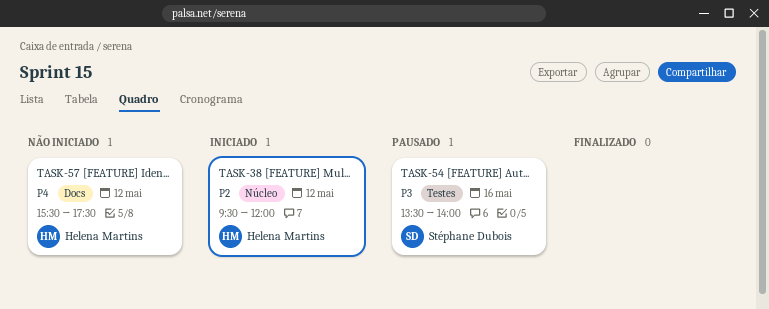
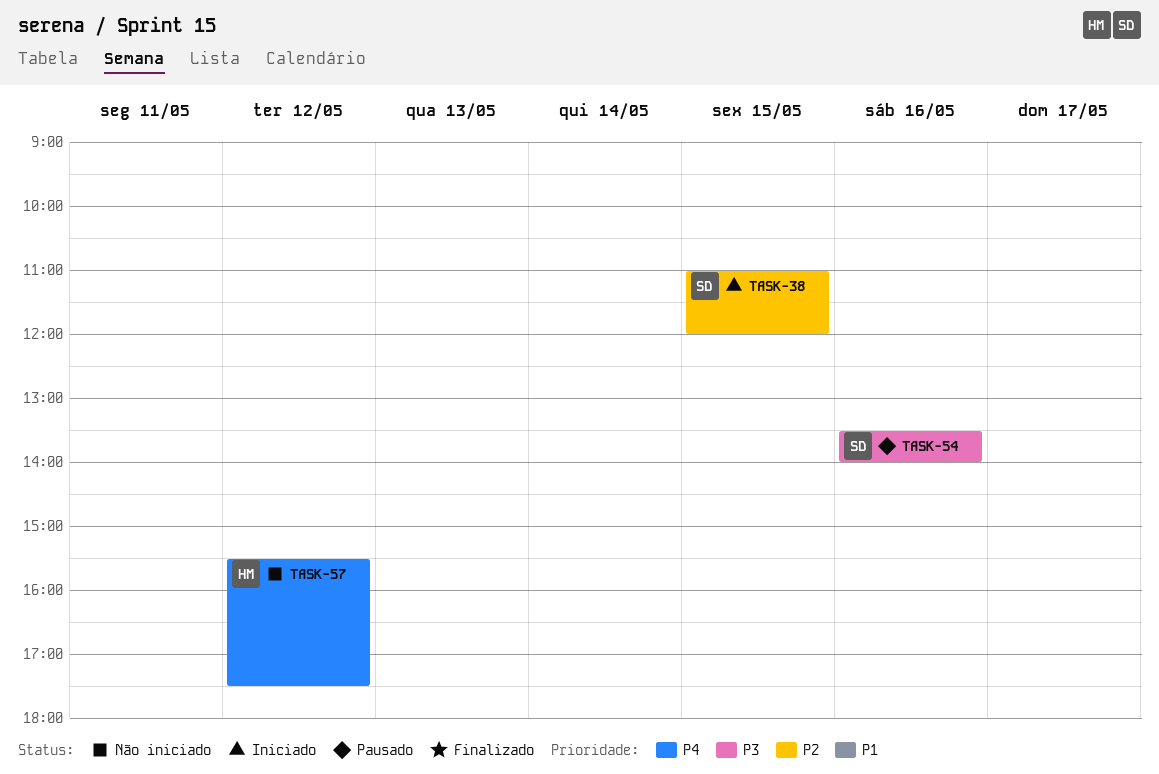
TASK-38, owner: Helena Martins -> Stéphane Dubois
TASK-38, day: May 12 -> May 15
TASK-38, begins: 09:30 -> 11:00

